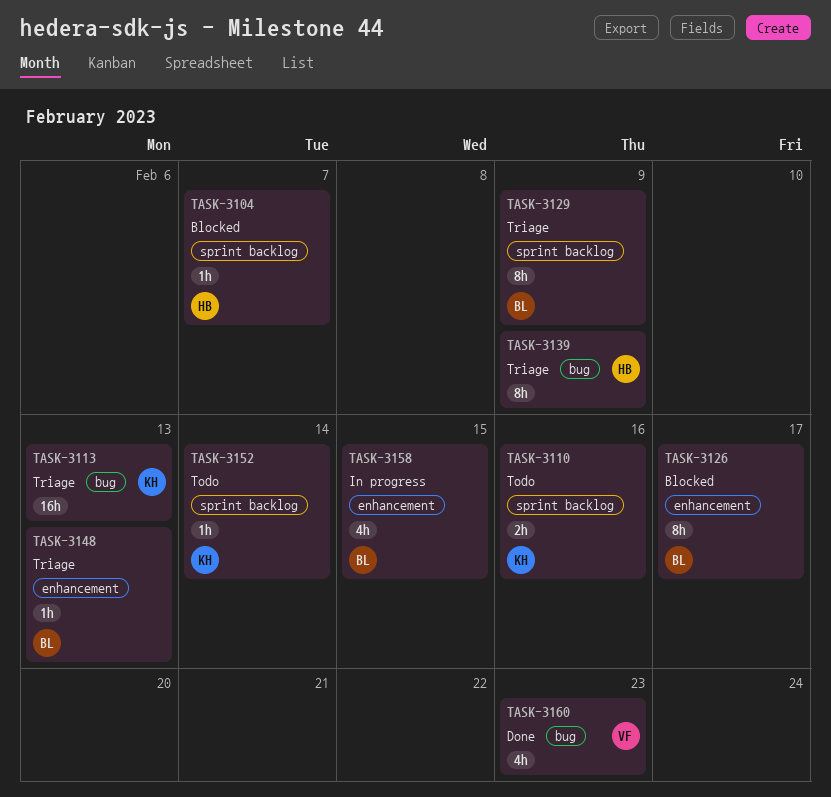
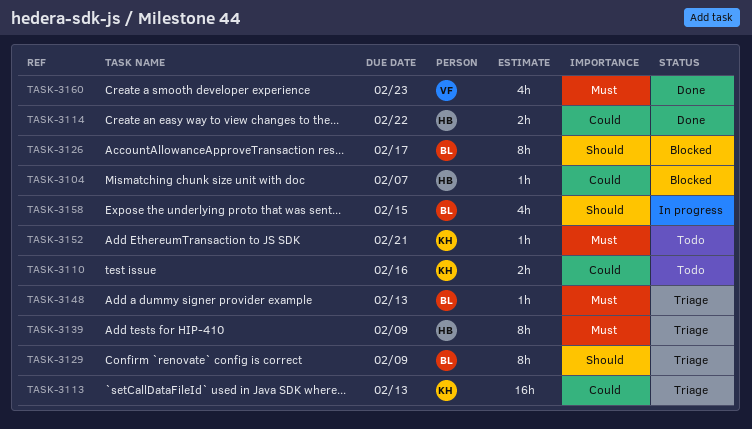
TASK-3114: none -> present
TASK-3152, due: Feb 14 -> Feb 21

